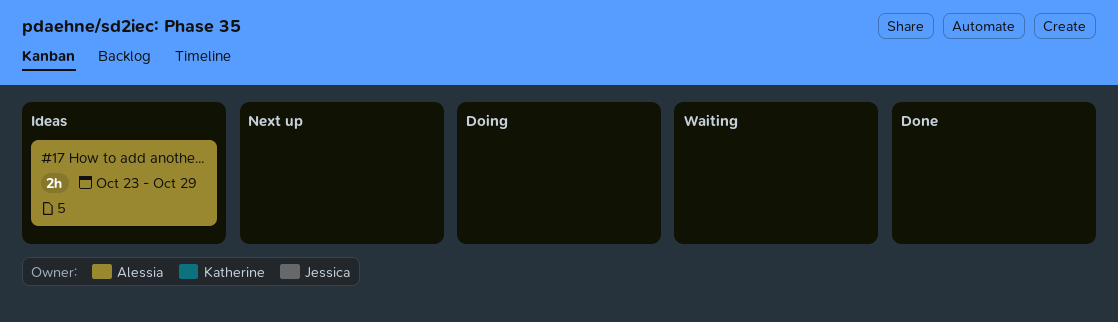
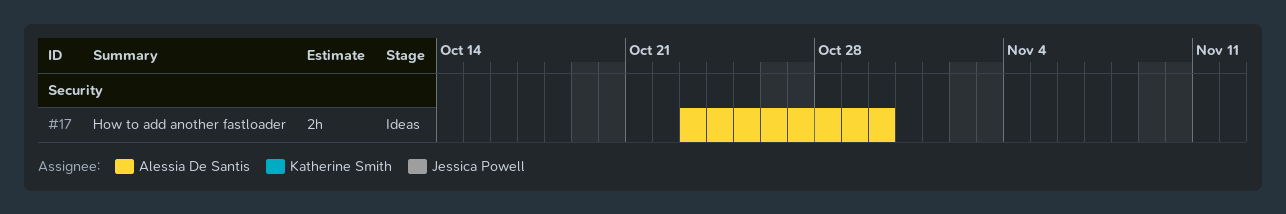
#17, due: Oct 29 -> Oct 30

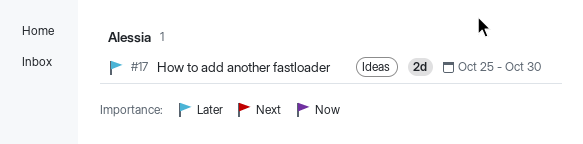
#17, estimate: 2h -> 2d
#17, start: Oct 23 -> Oct 25

